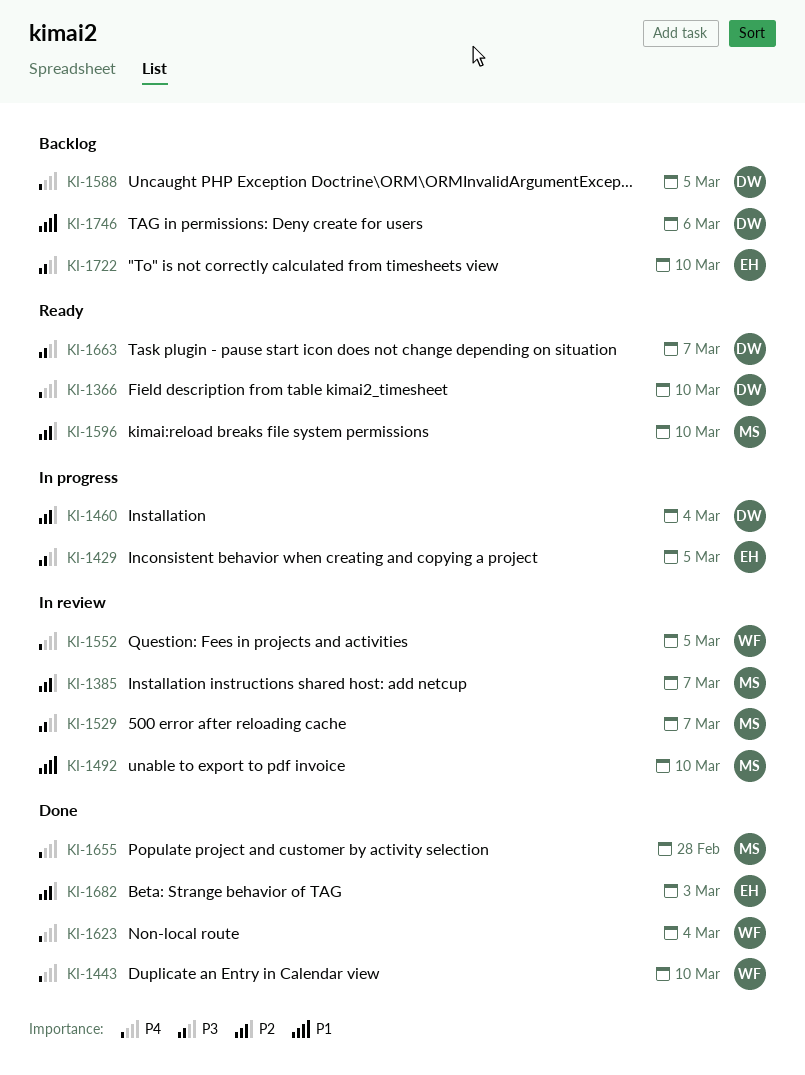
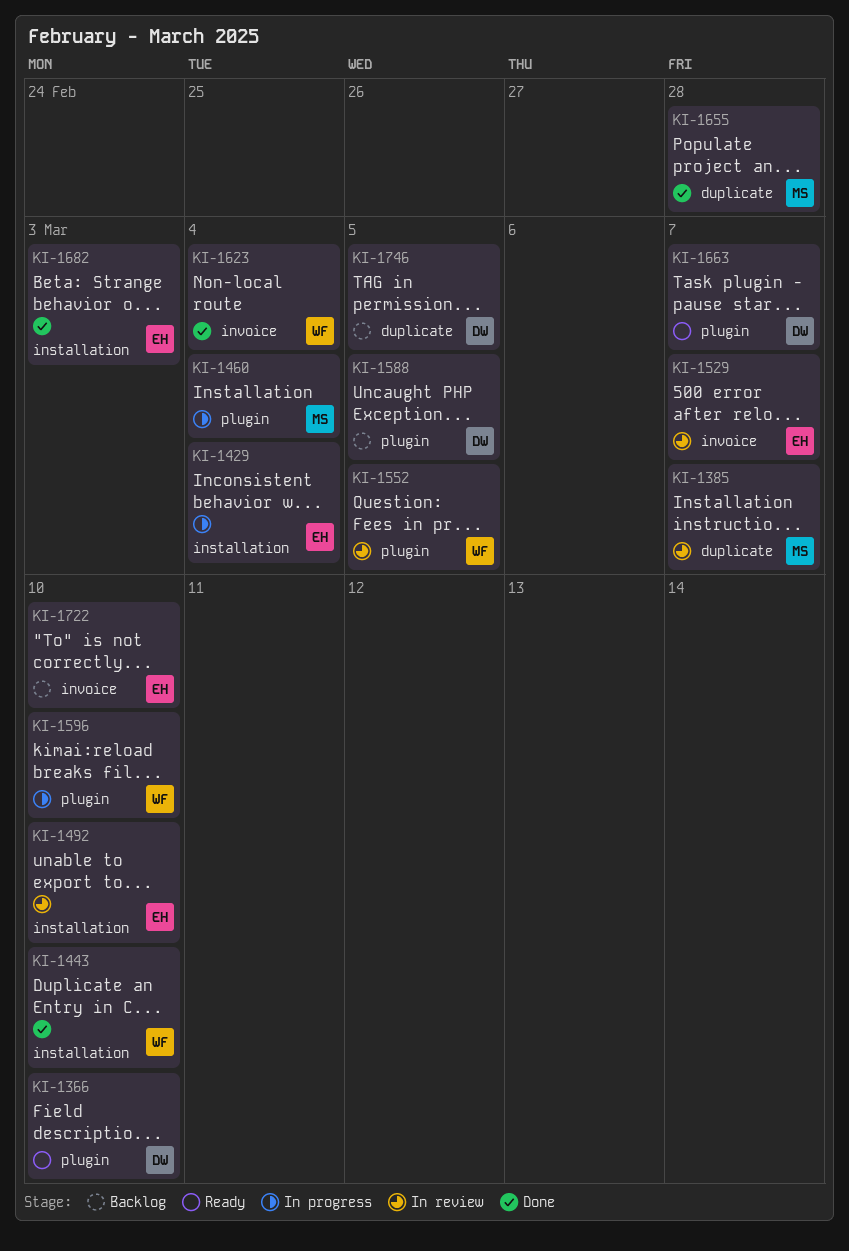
KI-1429, due: Mar 5 -> Mar 4
KI-1460, owner: DW -> MS
KI-1492, owner: MS -> EH
KI-1529, owner: MS -> EH
KI-1596, status: Ready -> In progress
KI-1596, owner: MS -> WF
KI-1746, due: Mar 6 -> Mar 5

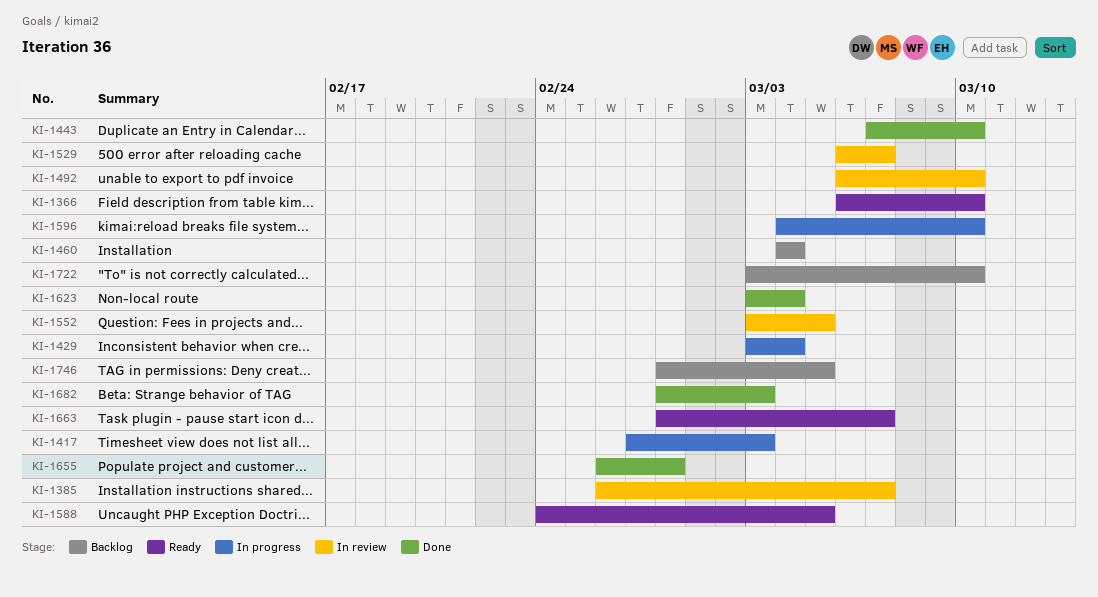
KI-1417: none -> present
KI-1460, status: In progress -> Backlog
KI-1588, status: Backlog -> Ready

